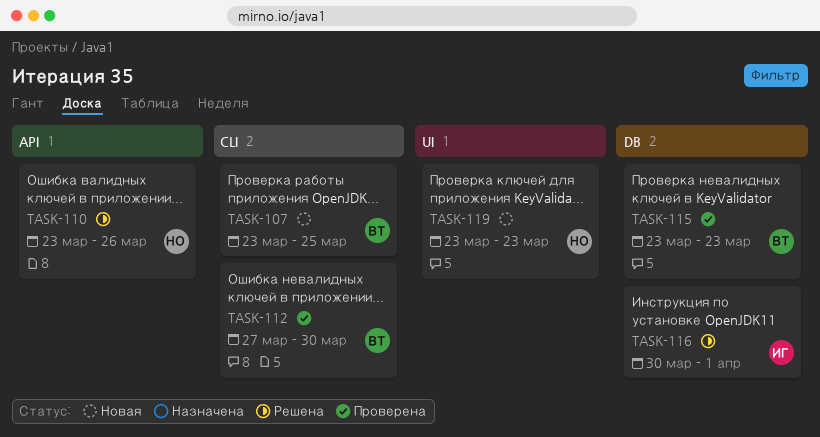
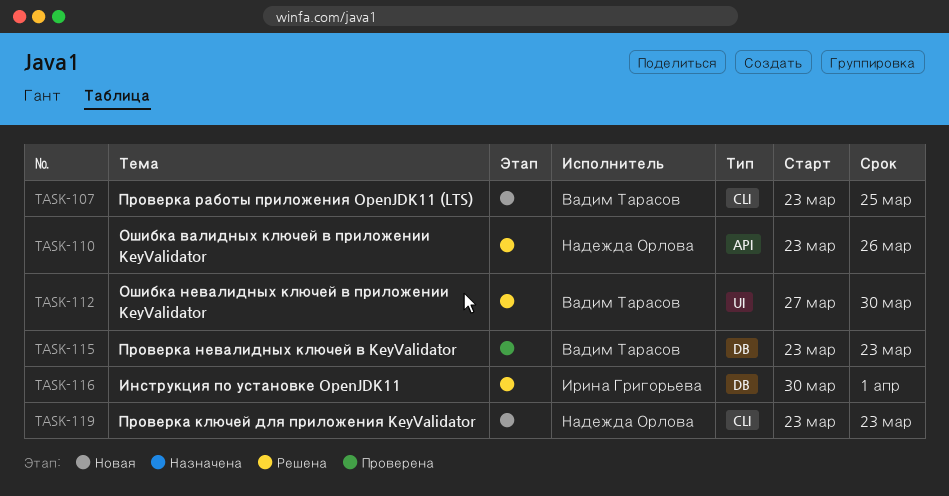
TASK-112, status: Проверена -> Решена
TASK-112, label: CLI -> UI
TASK-119, label: UI -> CLI

